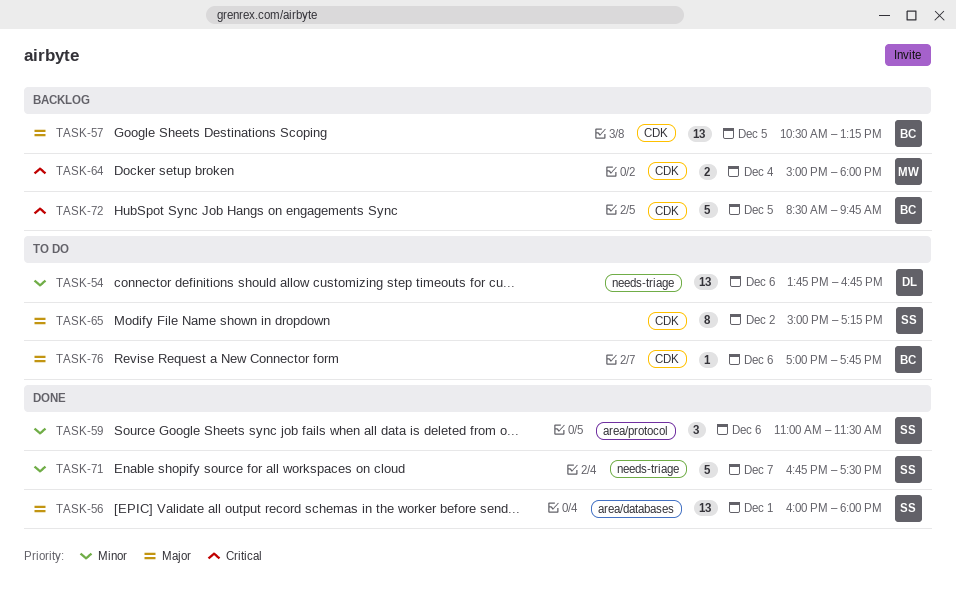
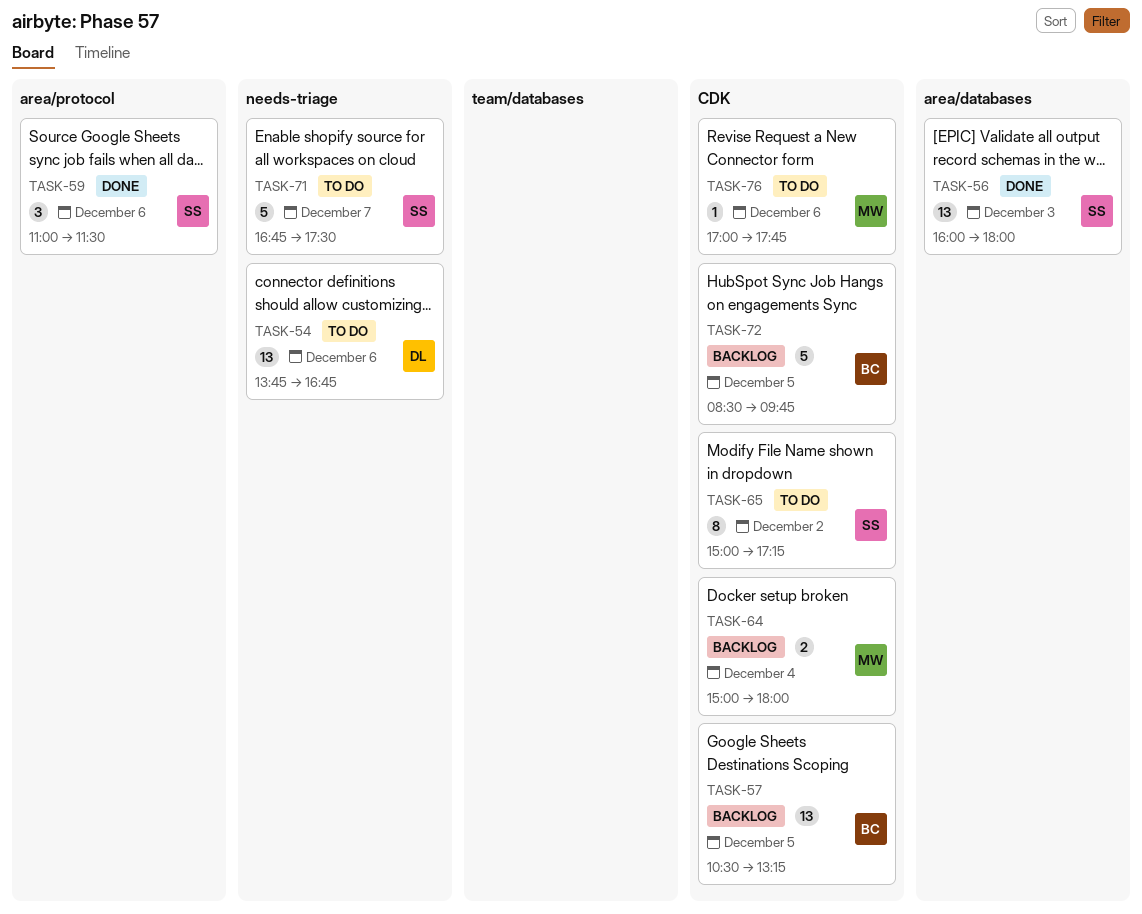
TASK-56, day: Dec 1 -> Dec 3
TASK-71, status: Done -> To do
TASK-76, owner: BC -> MW

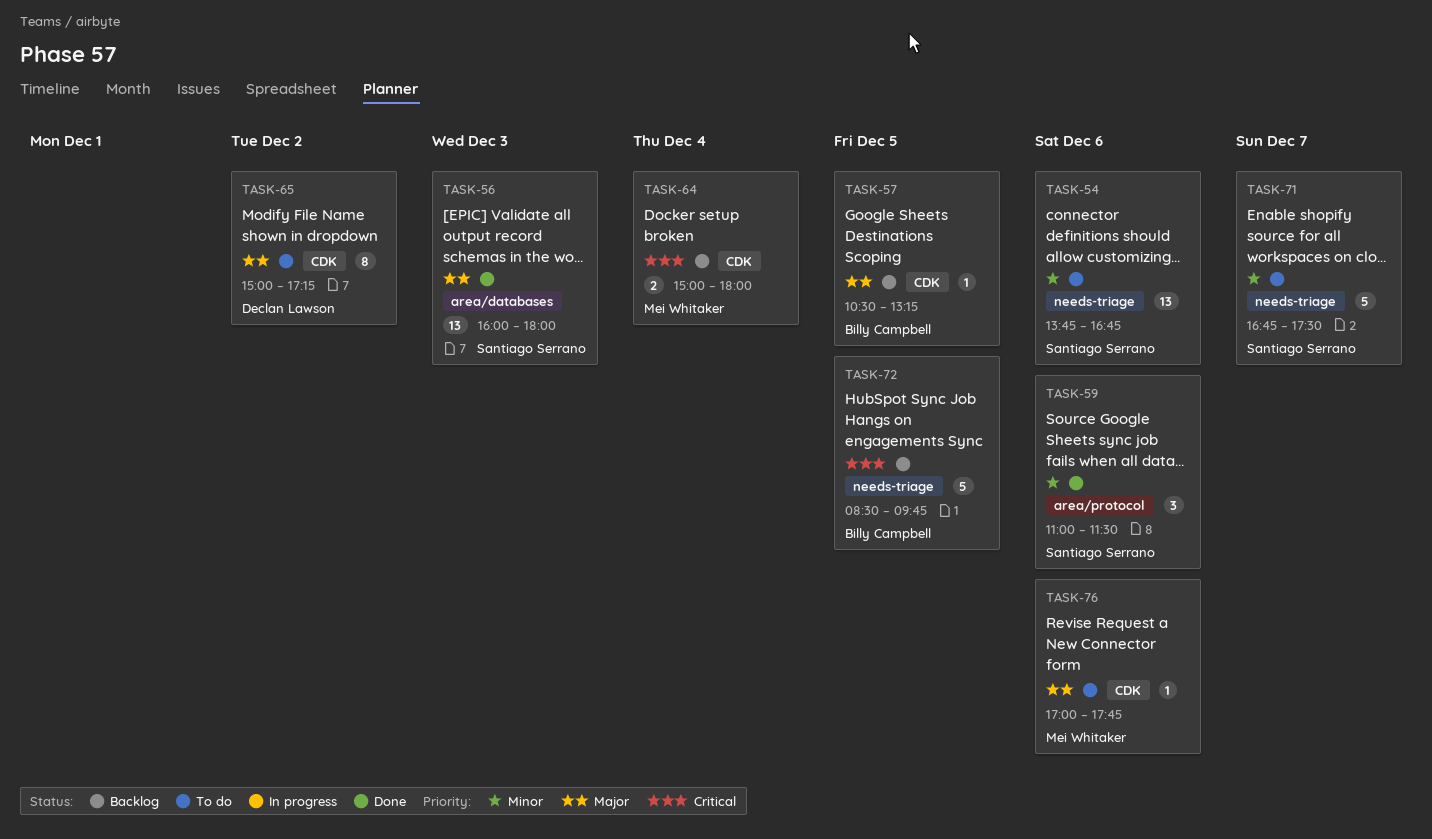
TASK-54, owner: Declan Lawson -> Santiago Serrano
TASK-57, estimate: 13 -> 1
TASK-65, owner: Santiago Serrano -> Declan Lawson
TASK-72, label: CDK -> needs-triage

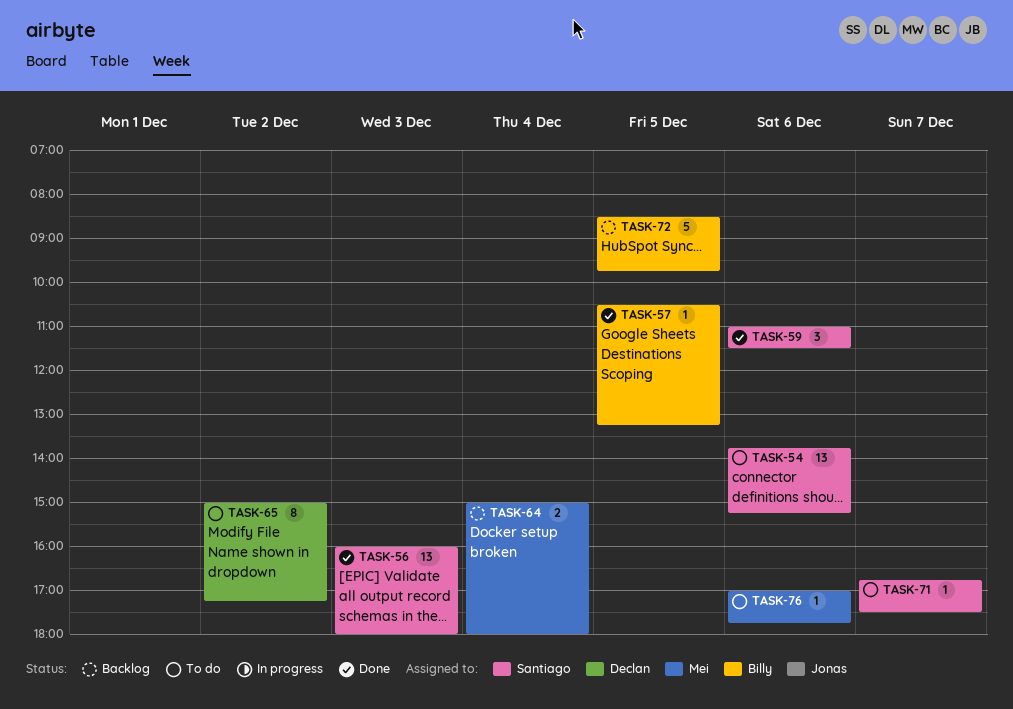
TASK-54, ends: 16:45 -> 15:15
TASK-57, status: Backlog -> Done
TASK-71, estimate: 5 -> 1

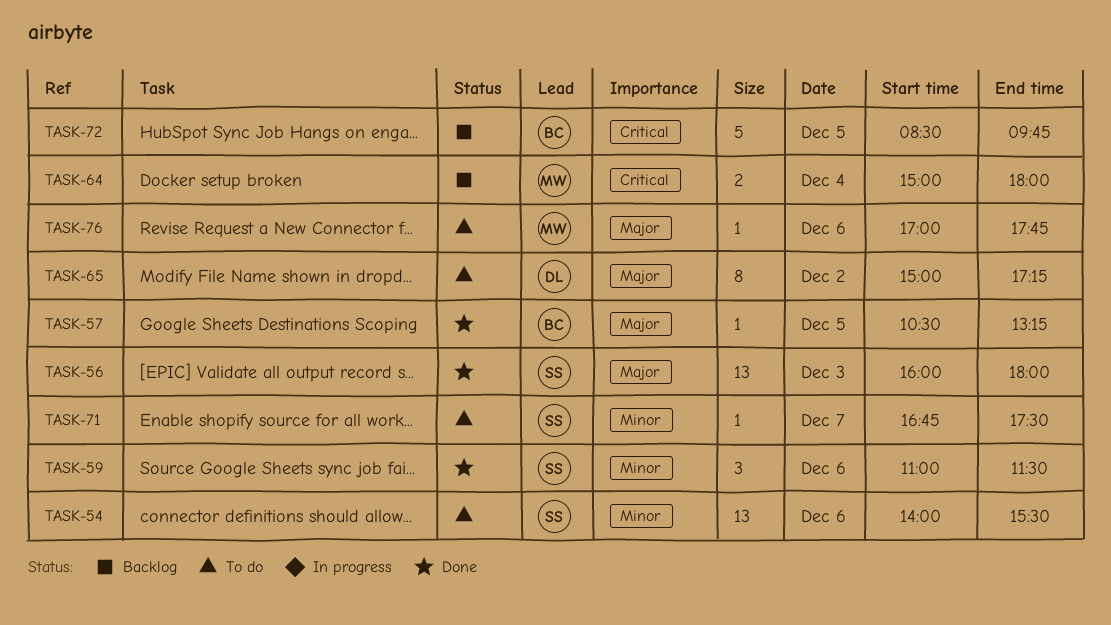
TASK-54, begins: 13:45 -> 14:00
TASK-54, ends: 15:15 -> 15:30

